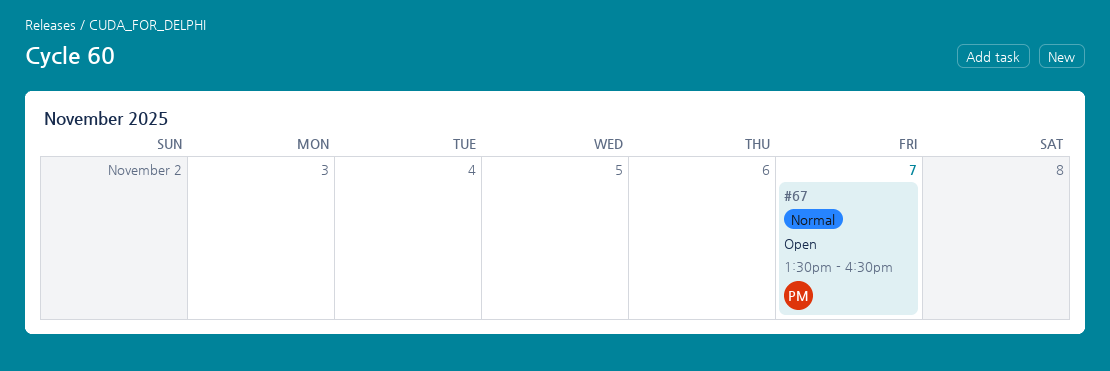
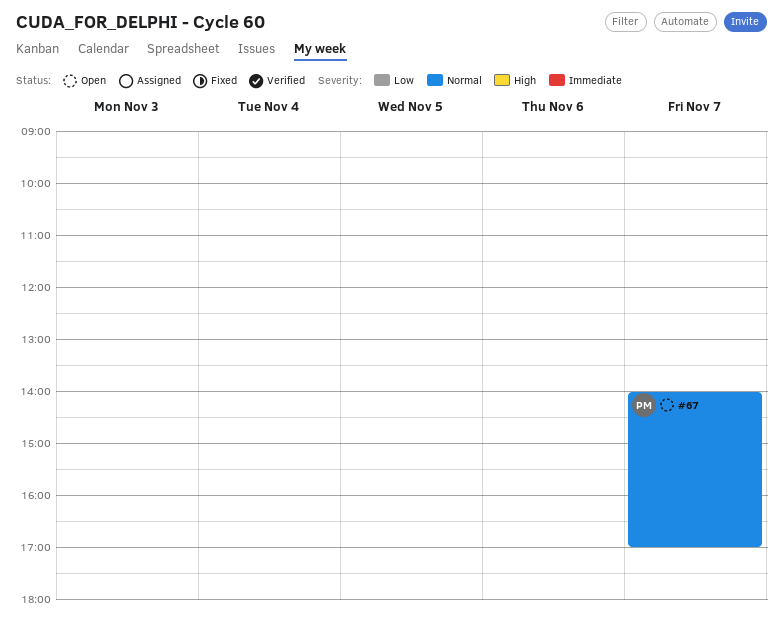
#67, begins: 13:30 -> 14:00
#67, ends: 16:30 -> 17:00

